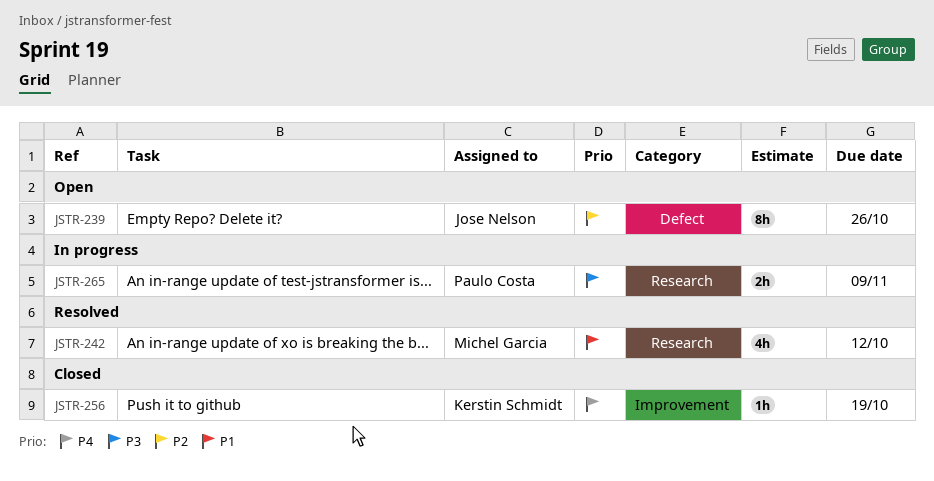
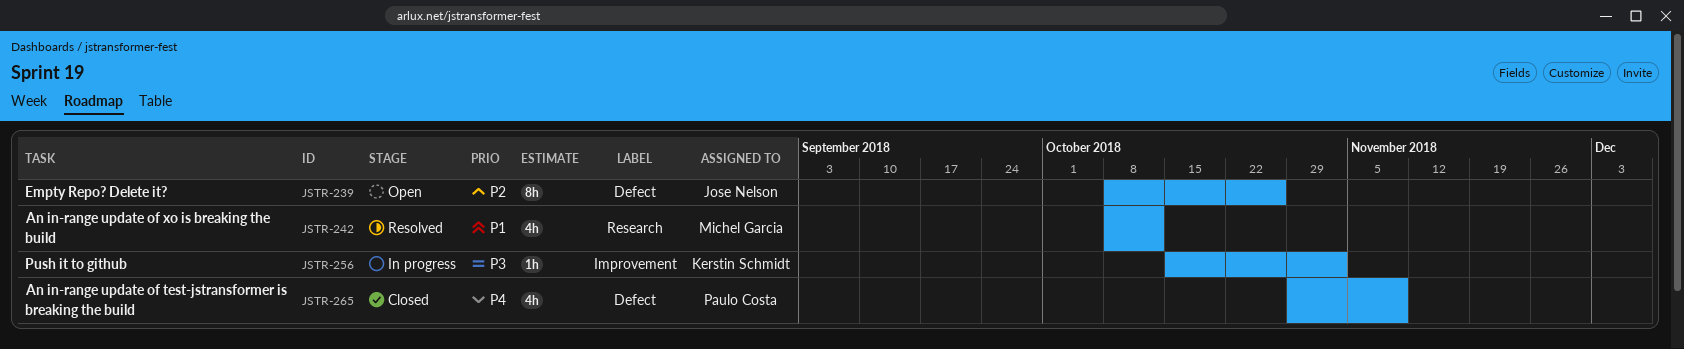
JSTR-256, status: Closed -> In progress
JSTR-256, priority: P4 -> P3
JSTR-256, due: Oct 19 -> Nov 2
JSTR-265, status: In progress -> Closed
JSTR-265, priority: P3 -> P4
JSTR-265, label: Research -> Defect
JSTR-265, estimate: 2h -> 4h

